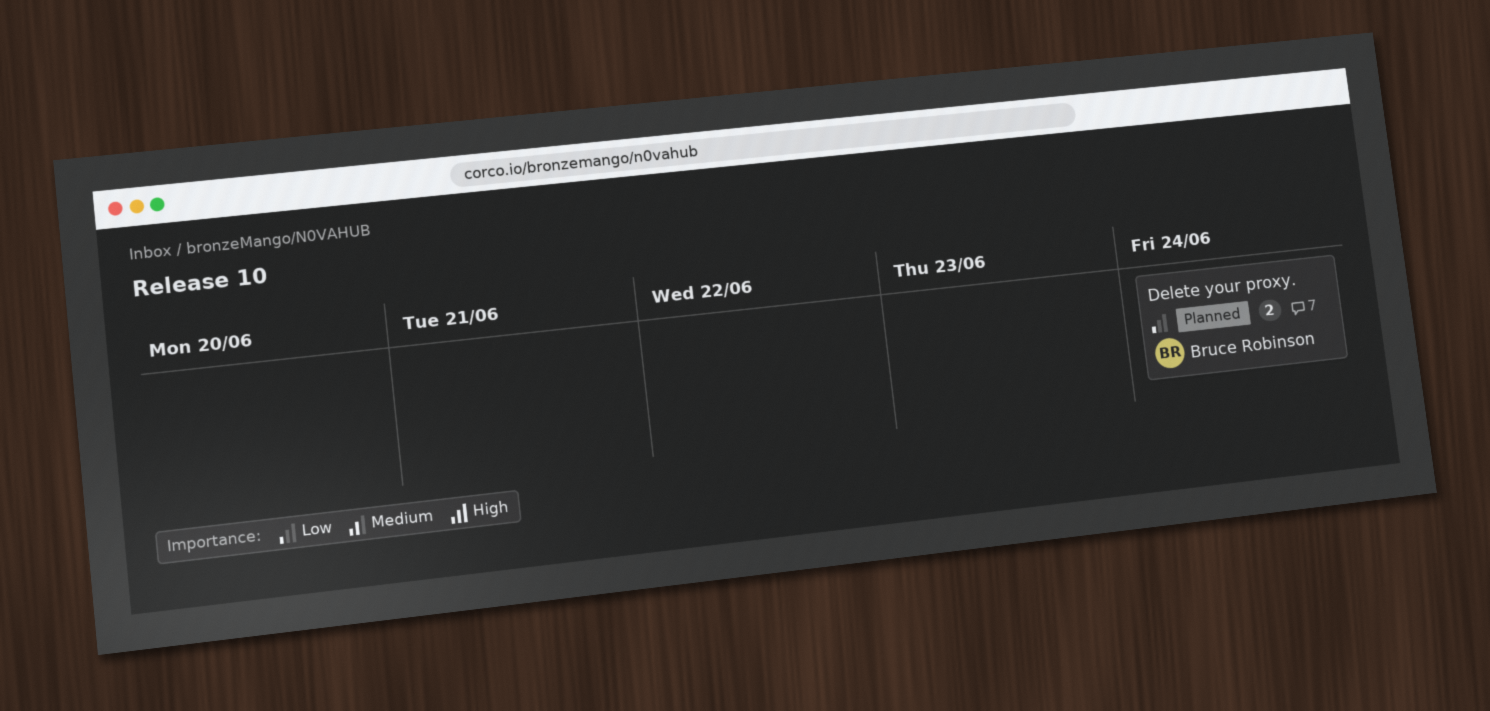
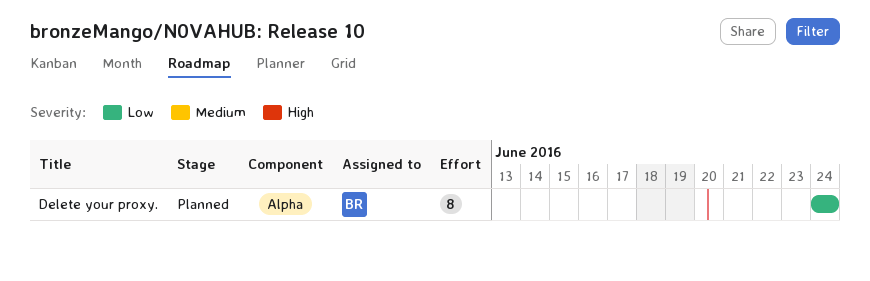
Delete your proxy., estimate: 2 -> 8

